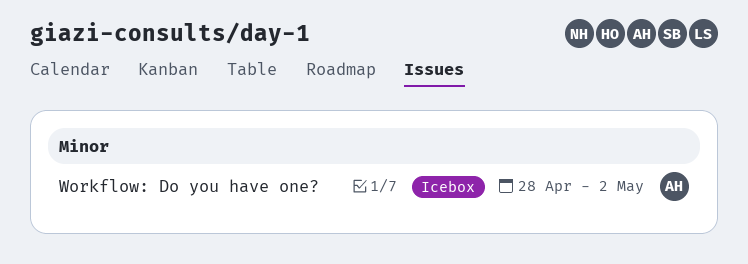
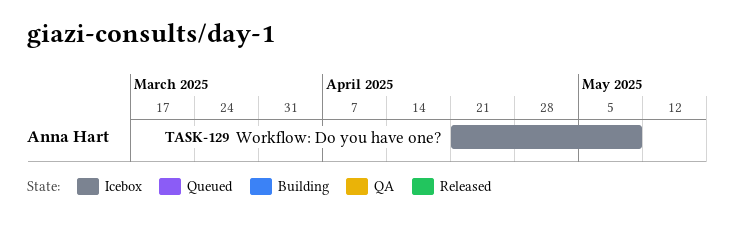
Workflow: Do you have one?, start: Apr 28 -> Apr 21
Workflow: Do you have one?, due: May 2 -> May 9

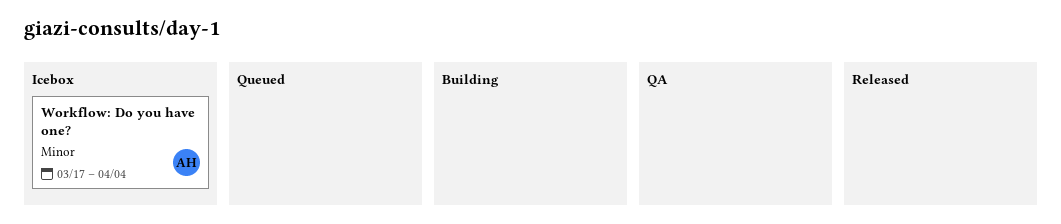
Workflow: Do you have one?, start: Apr 21 -> Mar 17
Workflow: Do you have one?, due: May 9 -> Apr 4

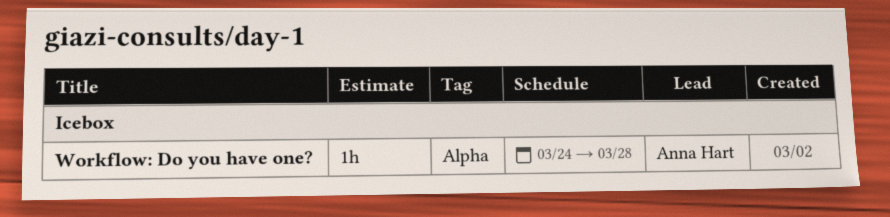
Workflow: Do you have one?, start: Mar 17 -> Mar 24
Workflow: Do you have one?, due: Apr 4 -> Mar 28

